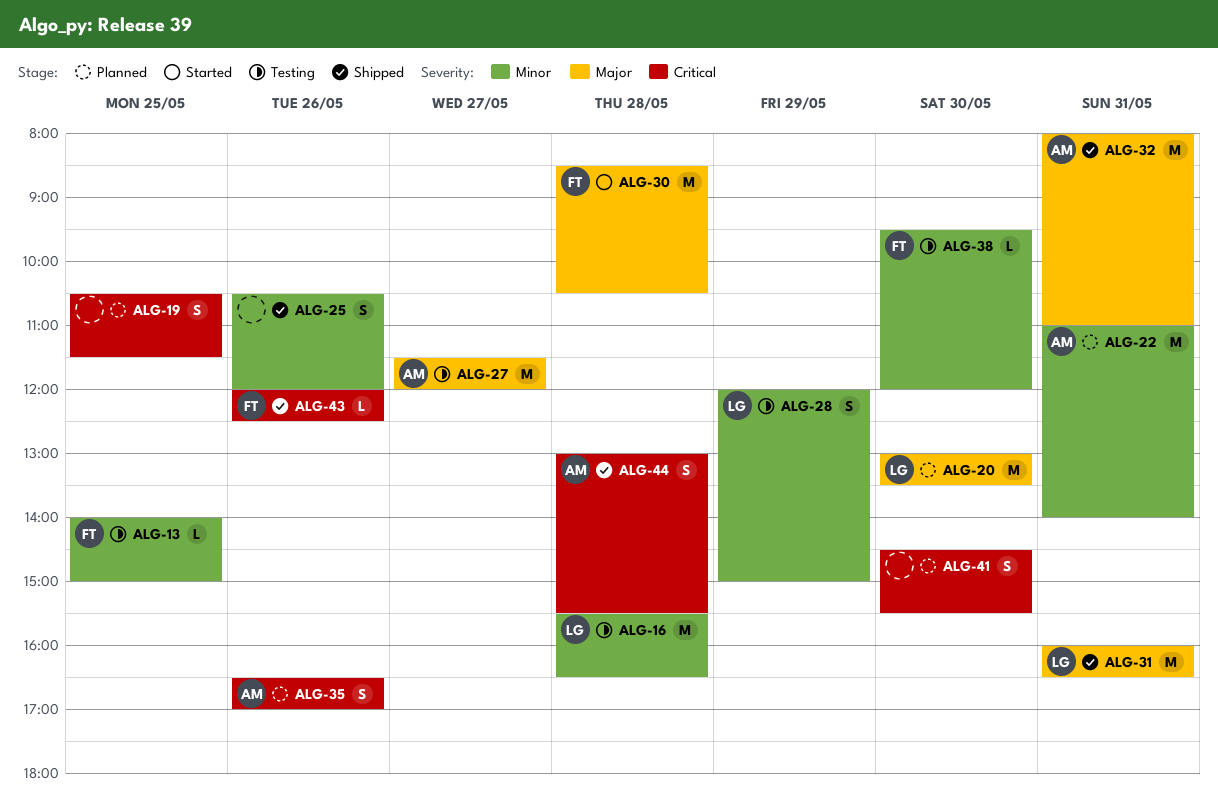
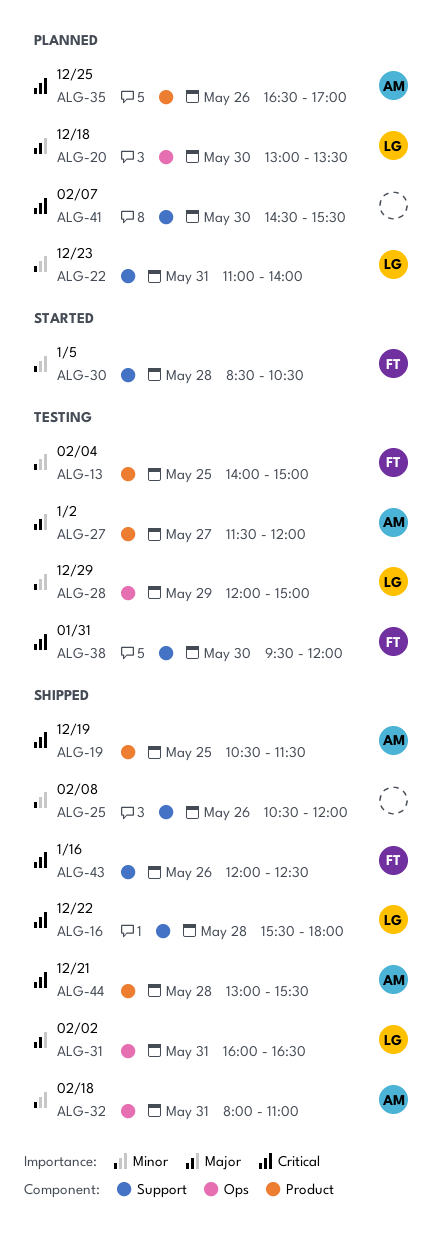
ALG-16, status: Testing -> Shipped
ALG-16, priority: Minor -> Critical
ALG-16, ends: 16:30 -> 18:00
ALG-19, status: Planned -> Shipped
ALG-19, owner: none -> AM
ALG-22, owner: AM -> LG
ALG-30, priority: Major -> Minor
ALG-32, priority: Major -> Minor
ALG-38, priority: Minor -> Critical

